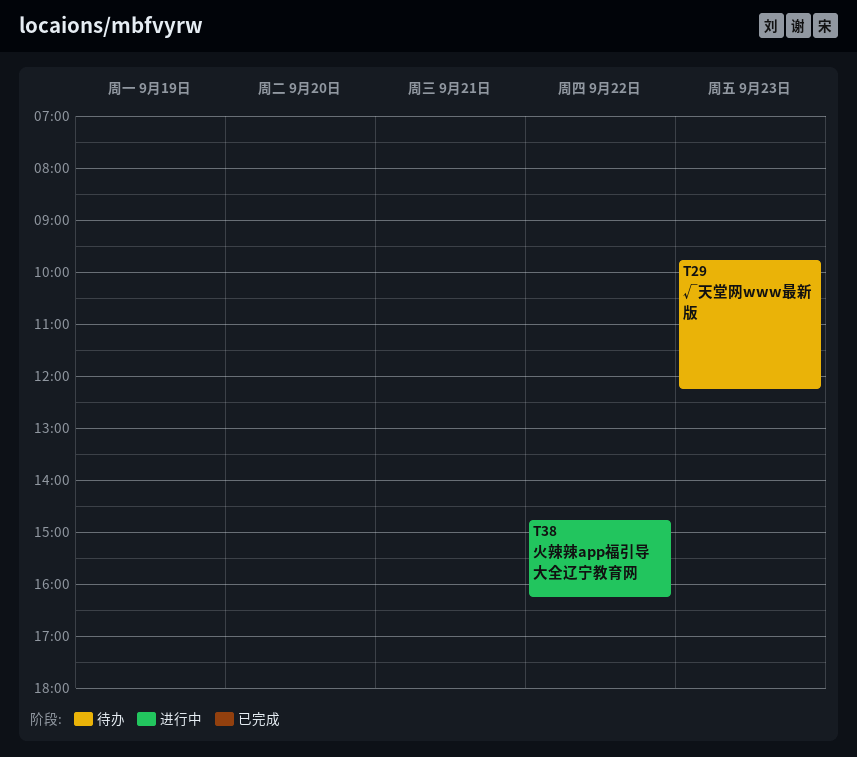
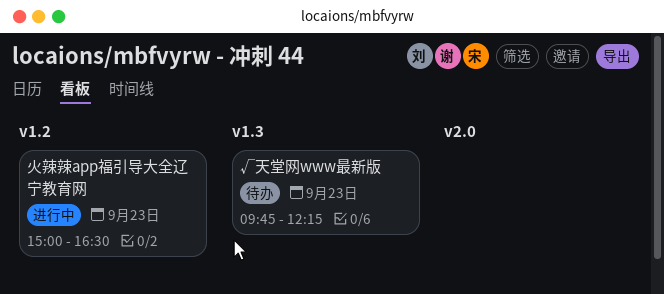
火辣辣app福引导大全辽宁教育网, day: Sep 22 -> Sep 23
火辣辣app福引导大全辽宁教育网, begins: 14:45 -> 15:00
火辣辣app福引导大全辽宁教育网, ends: 16:15 -> 16:30

